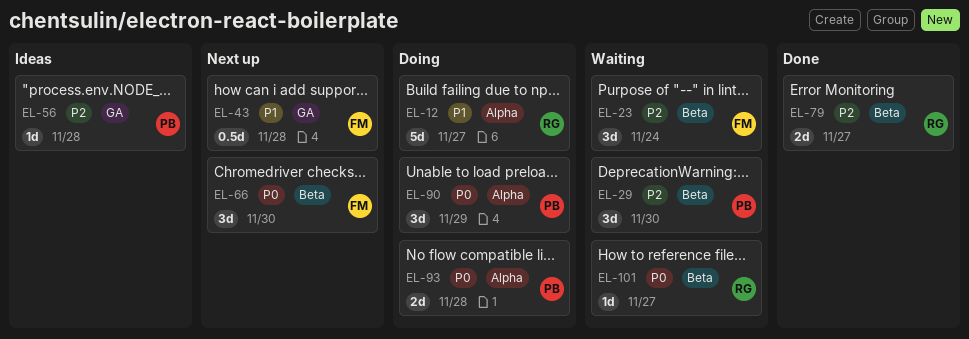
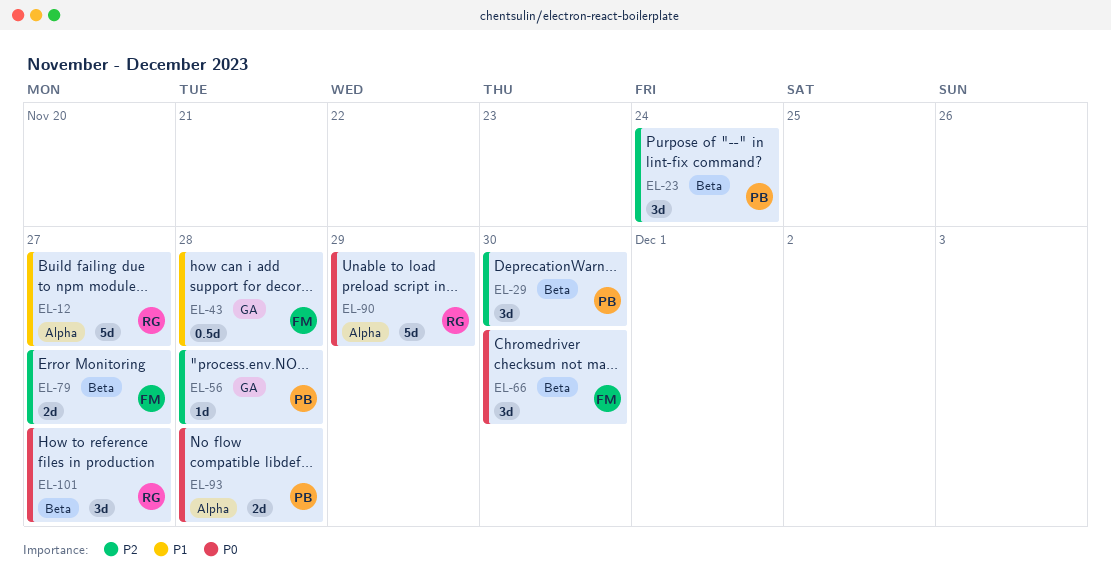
EL-23, owner: FM -> PB
EL-79, owner: RG -> FM
EL-90, owner: PB -> RG
EL-90, estimate: 3d -> 5d
EL-101, estimate: 1d -> 3d

